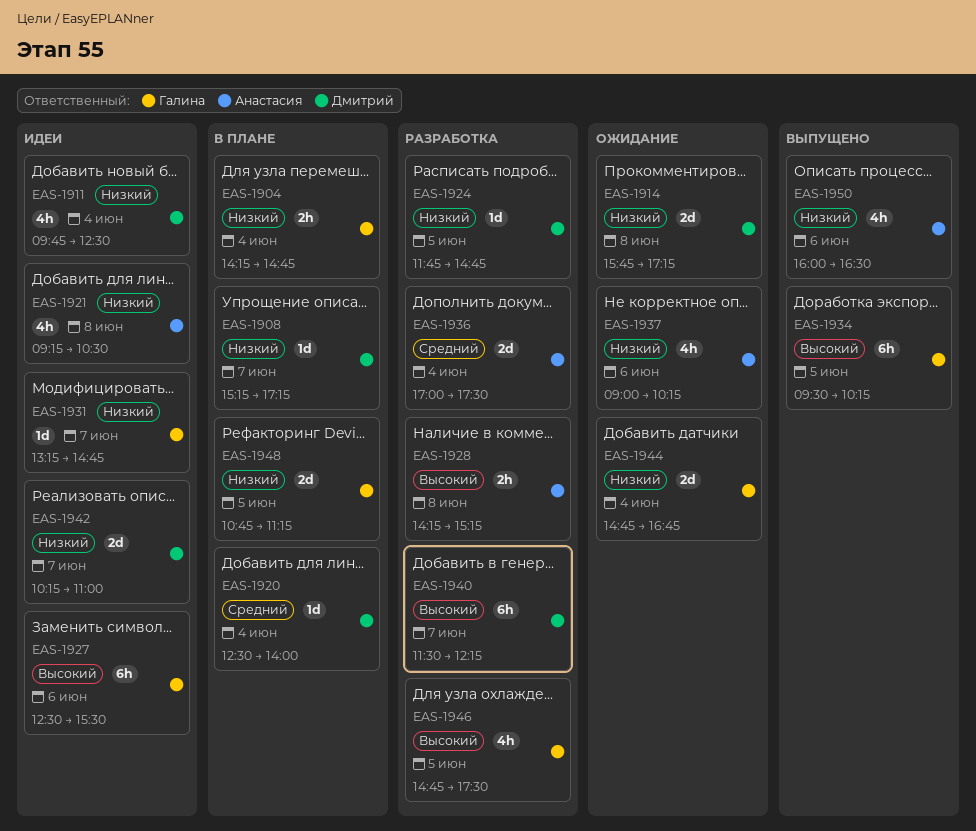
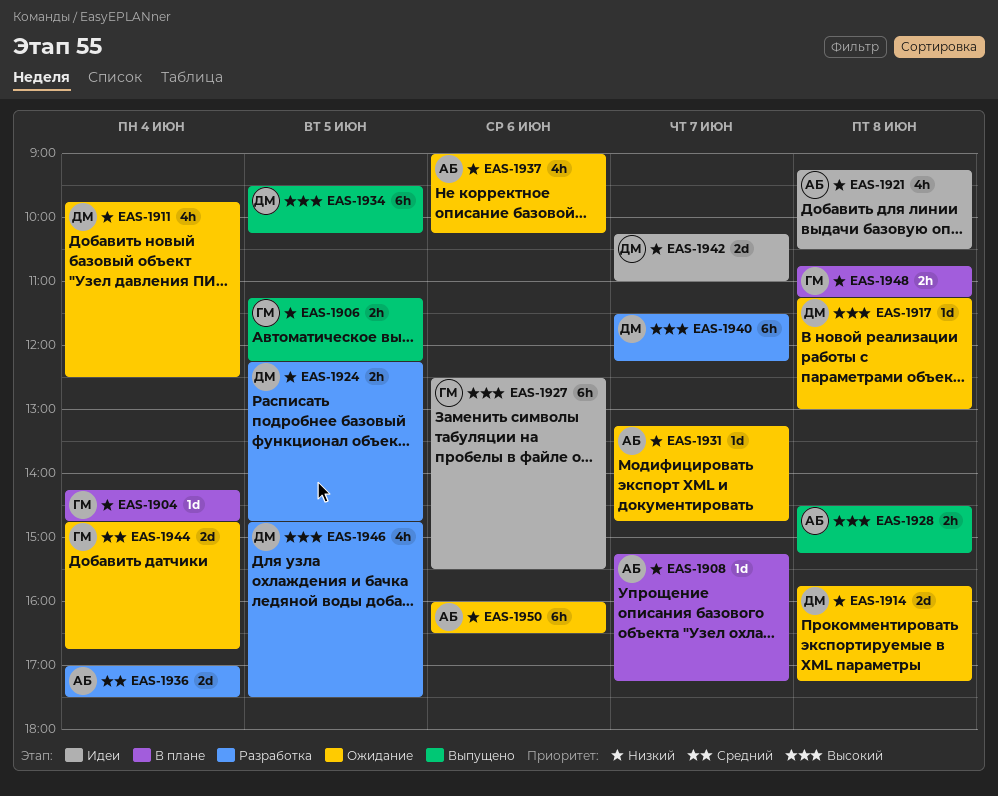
EAS-1904, estimate: 2h -> 1d
EAS-1906: none -> present
EAS-1908, owner: Дмитрий -> Анастасия
EAS-1911, status: Идеи -> Ожидание
EAS-1917: none -> present
EAS-1920: present -> none
EAS-1924, estimate: 1d -> 2h
EAS-1924, begins: 11:45 -> 12:15
EAS-1928, status: Разработка -> Выпущено
EAS-1928, begins: 14:15 -> 14:30
EAS-1931, status: Идеи -> Ожидание
EAS-1931, owner: Галина -> Анастасия
EAS-1934, owner: Галина -> Дмитрий
EAS-1944, priority: Низкий -> Средний
EAS-1946, owner: Галина -> Дмитрий
EAS-1948, estimate: 2d -> 2h
EAS-1948, day: Jun 5 -> Jun 8
EAS-1950, status: Выпущено -> Ожидание
EAS-1950, estimate: 4h -> 6h

